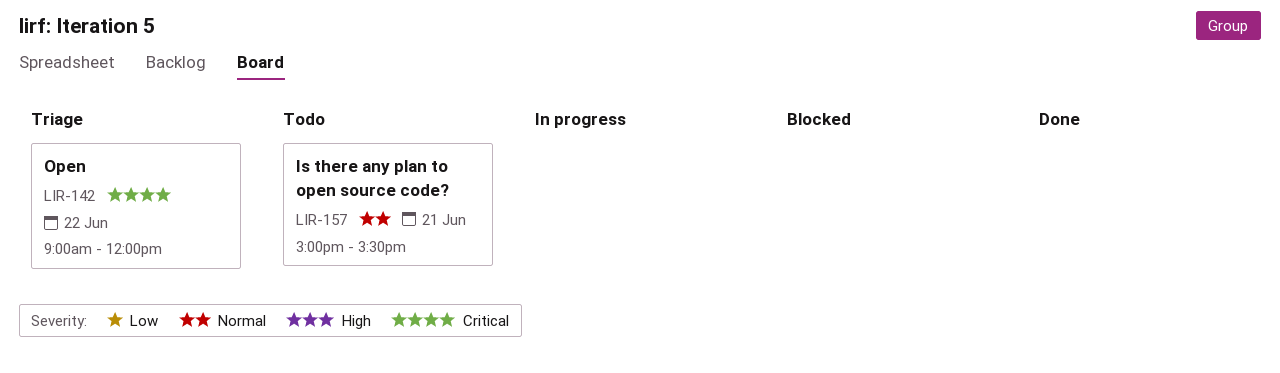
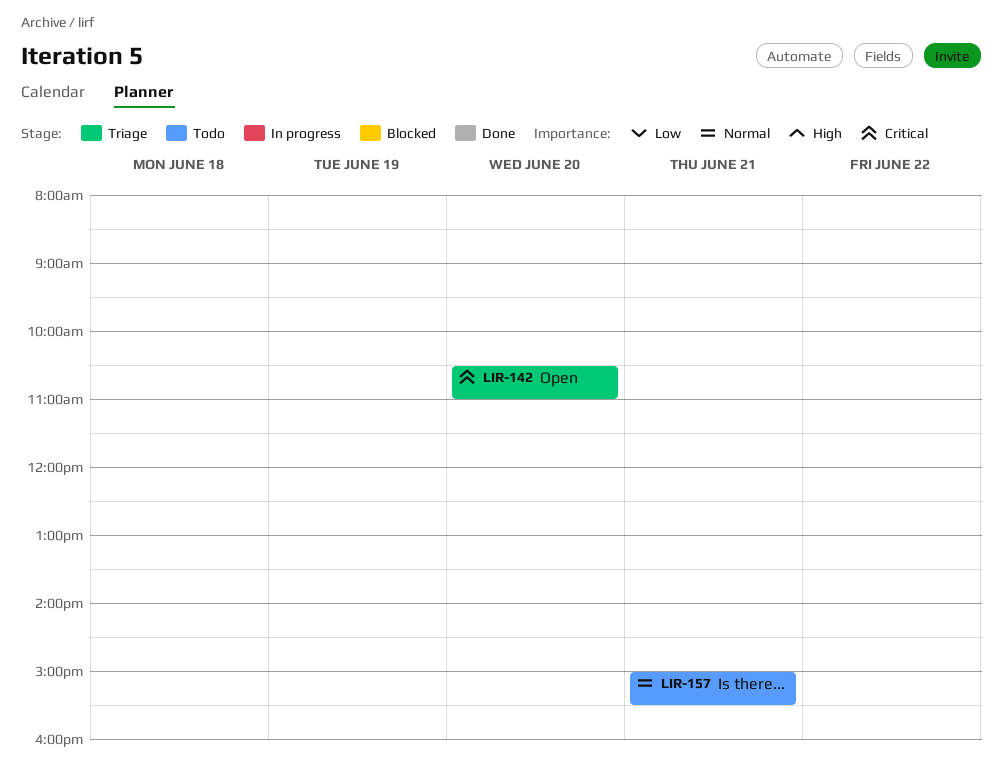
LIR-142, day: Jun 22 -> Jun 20
LIR-142, begins: 09:00 -> 10:30
LIR-142, ends: 12:00 -> 11:00

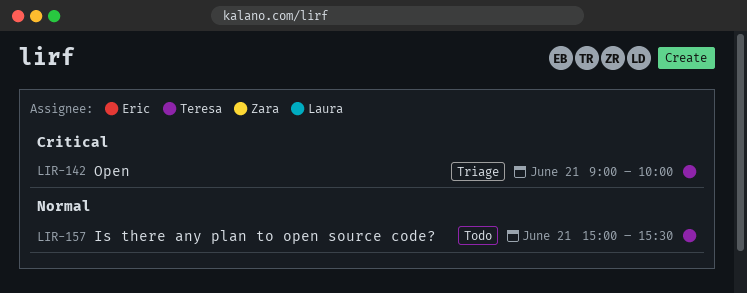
LIR-142, day: Jun 20 -> Jun 21
LIR-142, begins: 10:30 -> 09:00
LIR-142, ends: 11:00 -> 10:00

